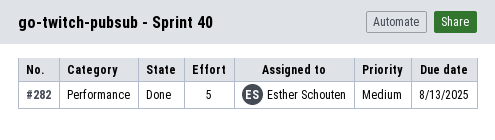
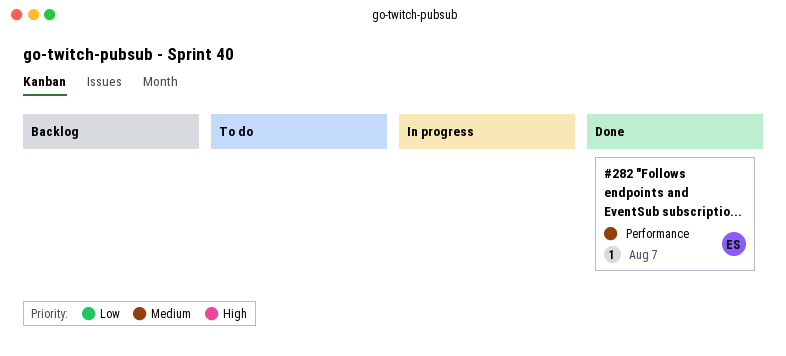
#282, estimate: 5 -> 1
#282, due: Aug 13 -> Aug 7

